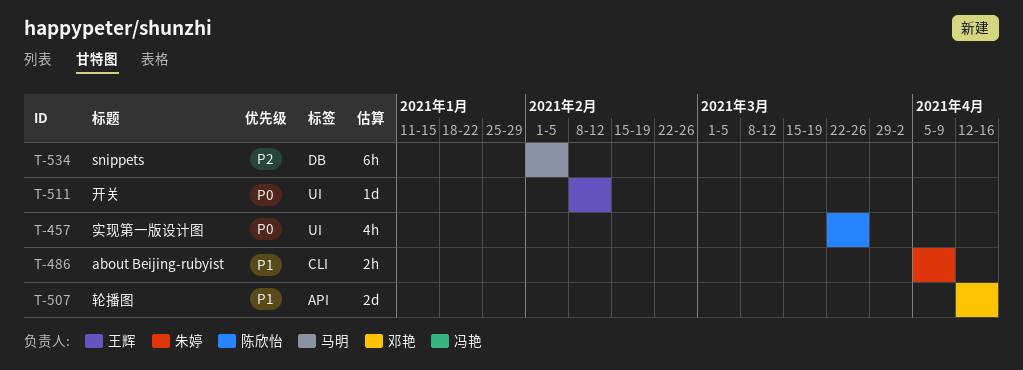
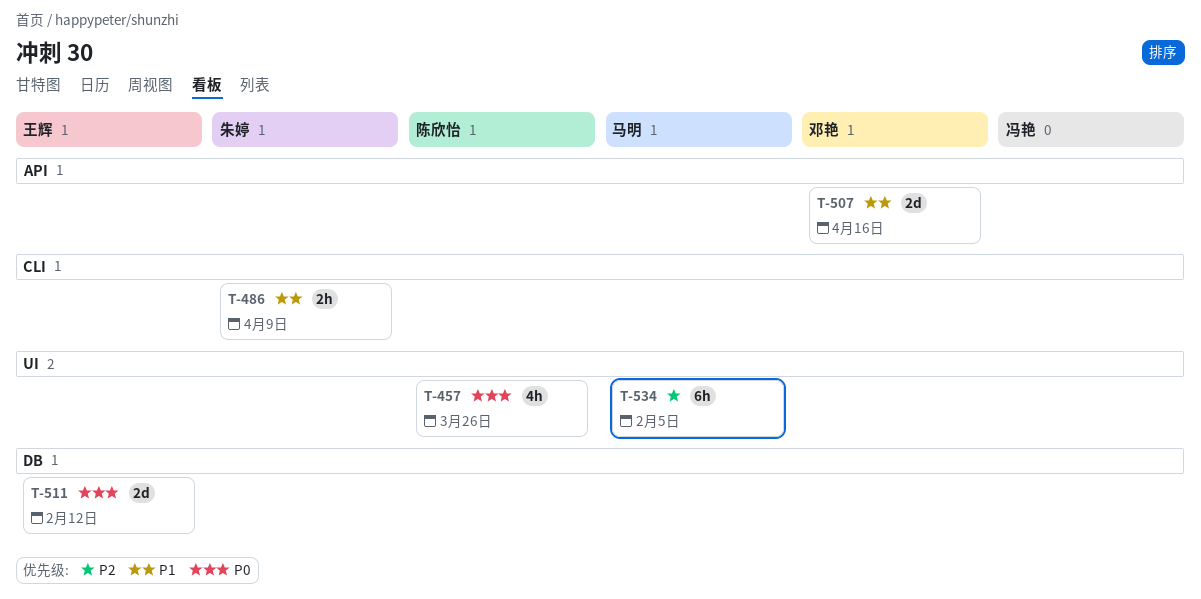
T-511, label: UI -> DB
T-511, estimate: 1d -> 2d
T-534, label: DB -> UI

